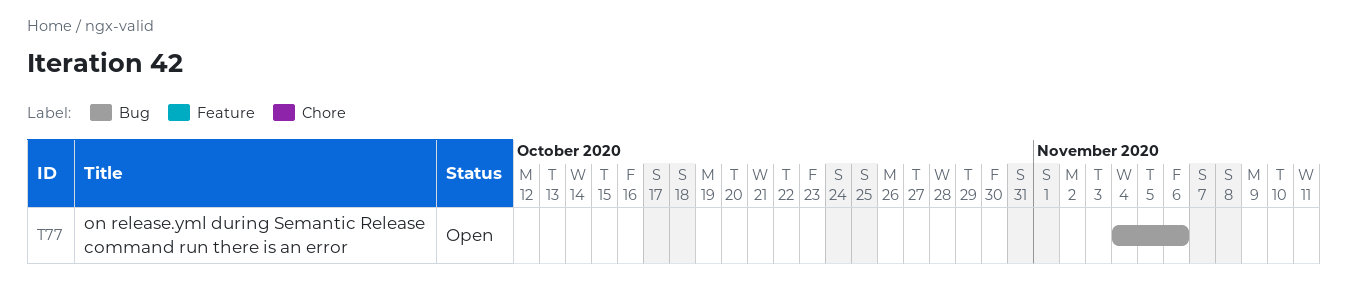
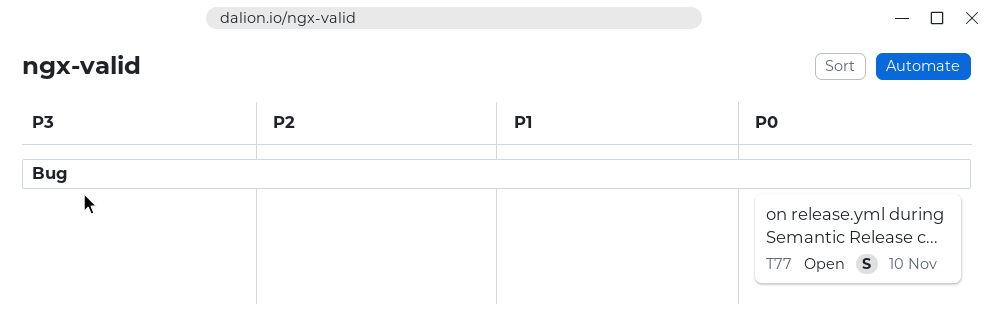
T77, due: Nov 6 -> Nov 10

